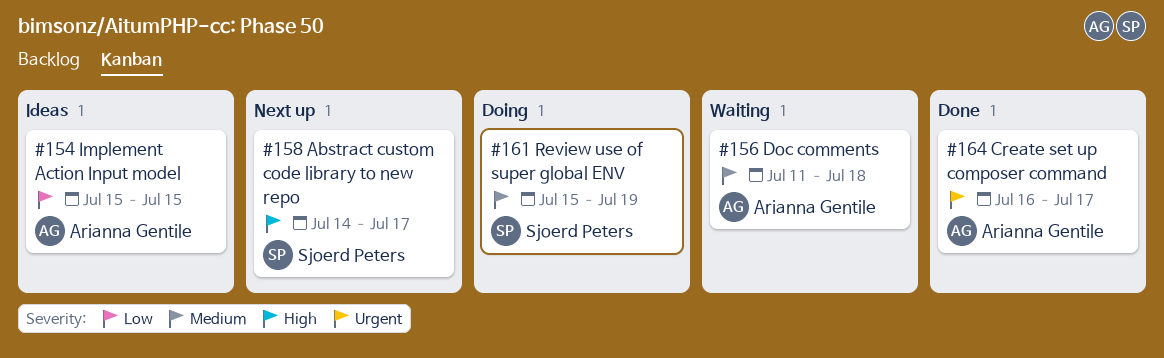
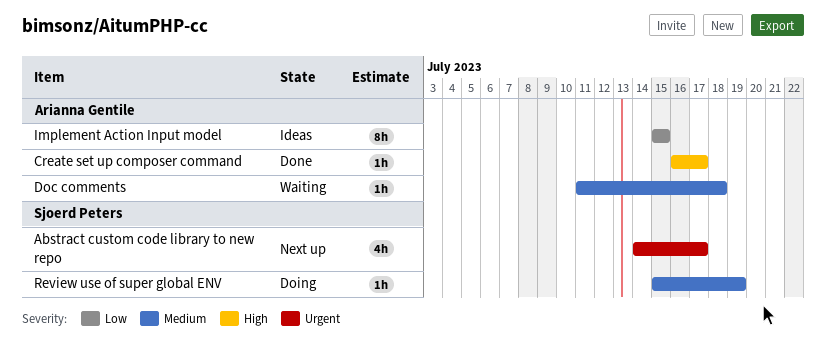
Abstract custom code library to new repo, priority: High -> Urgent
Create set up composer command, priority: Urgent -> High

